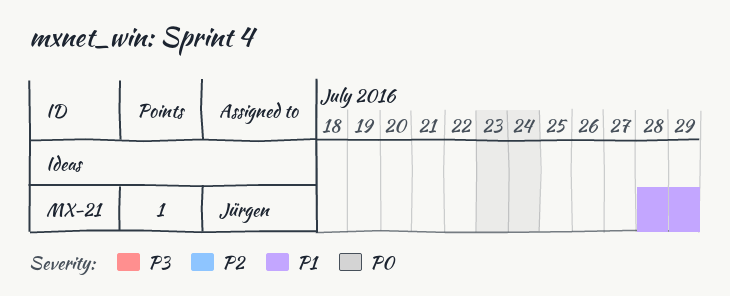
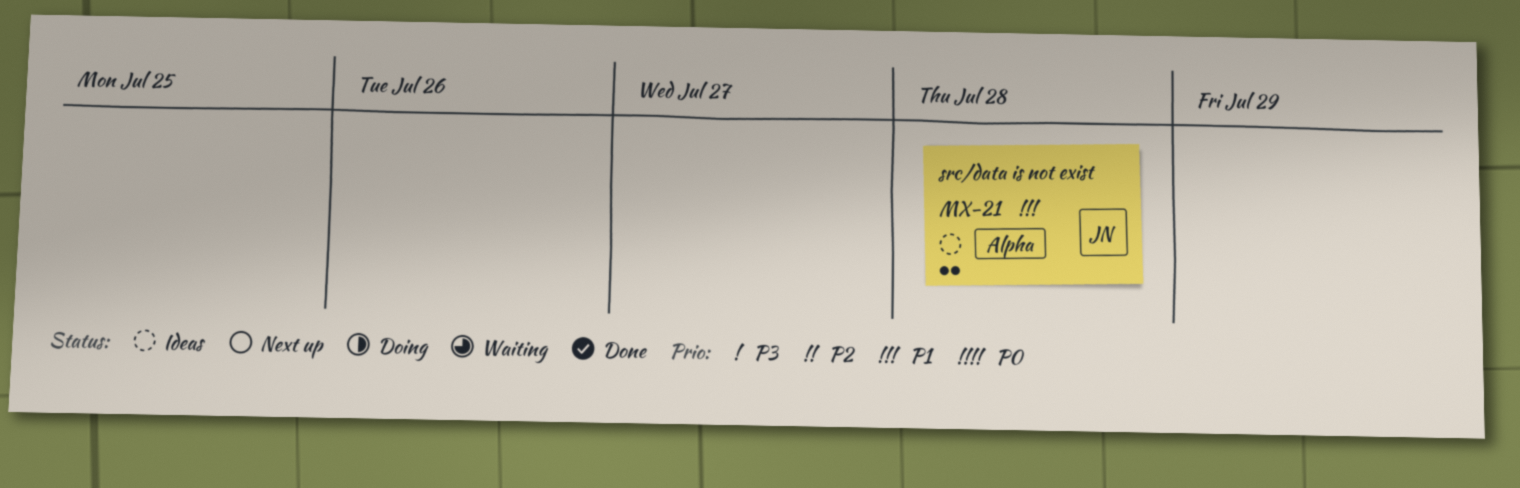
MX-21, estimate: 1 -> 2
MX-21, due: Jul 29 -> Jul 28

